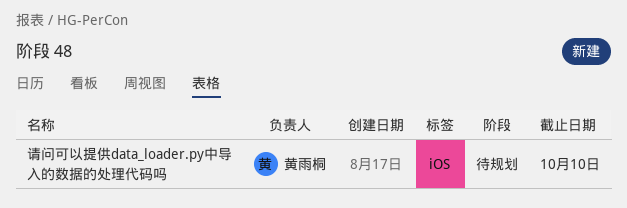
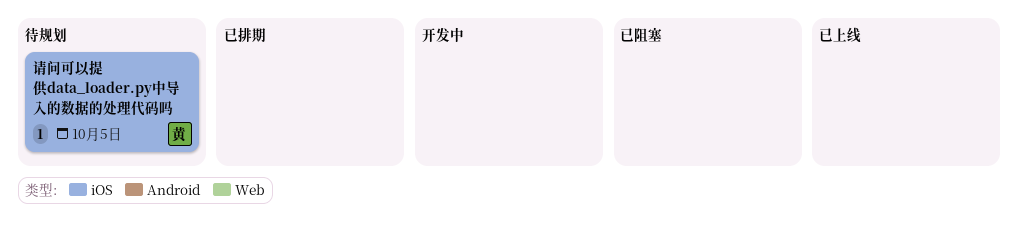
请问可以提供data_loader.py中导入的数据的处理代码吗, due: Oct 10 -> Oct 5

